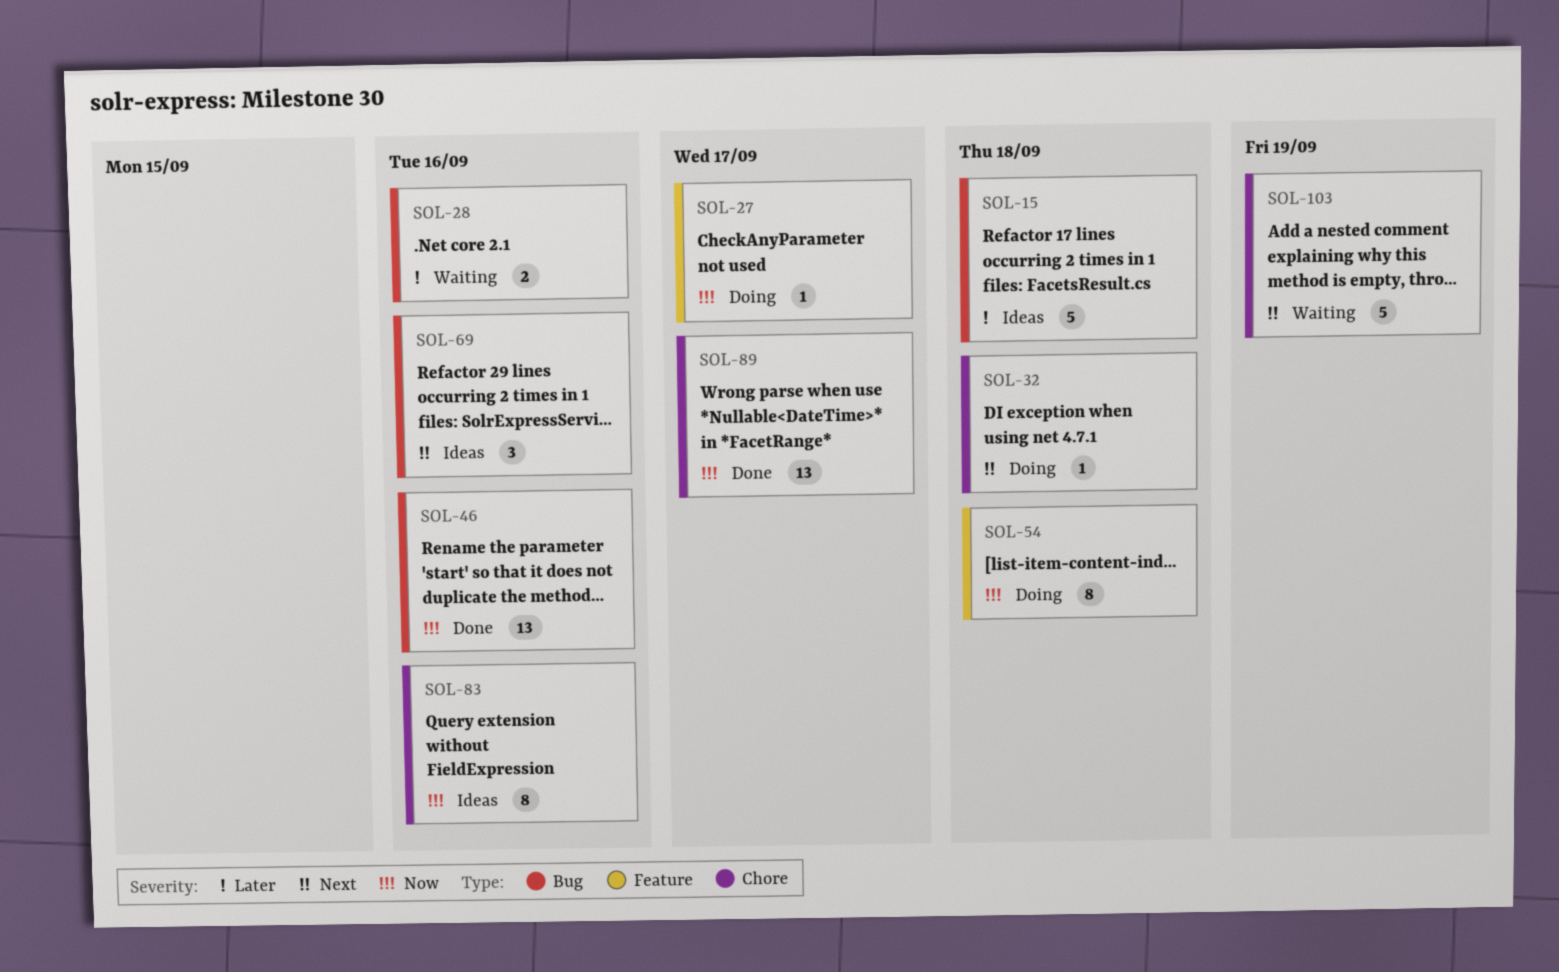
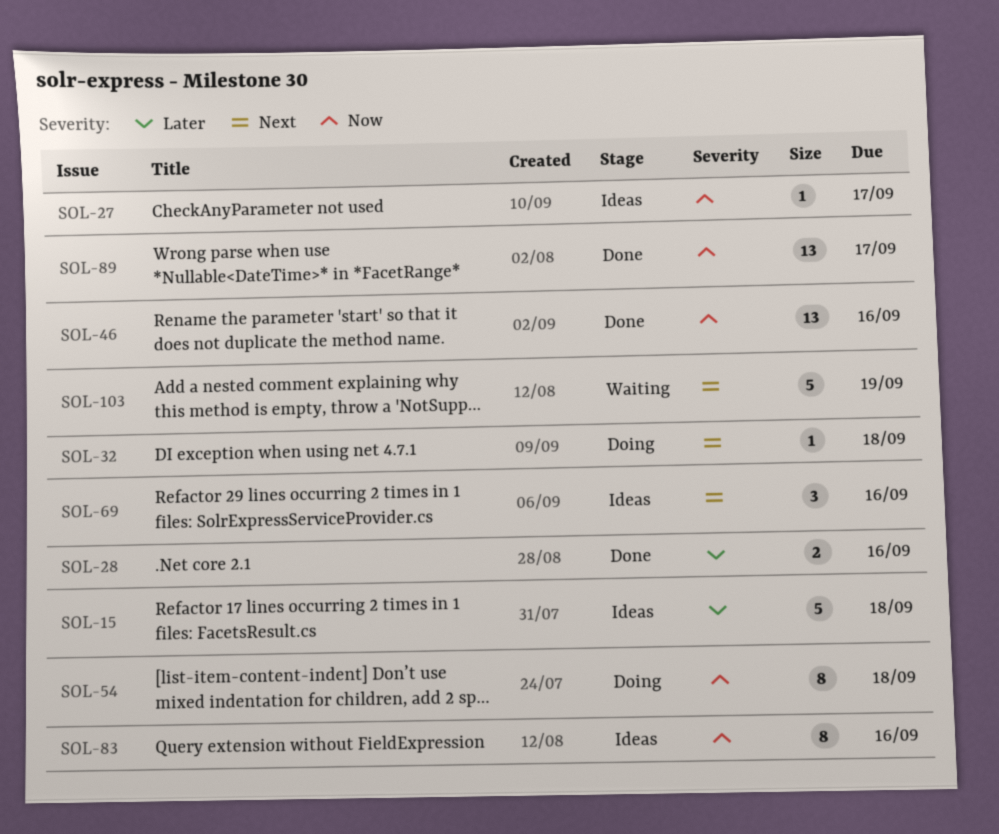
SOL-27, status: Doing -> Ideas
SOL-28, status: Waiting -> Done

